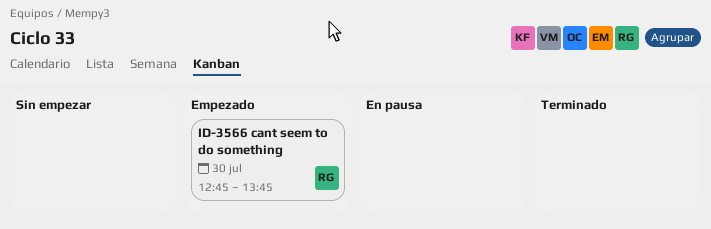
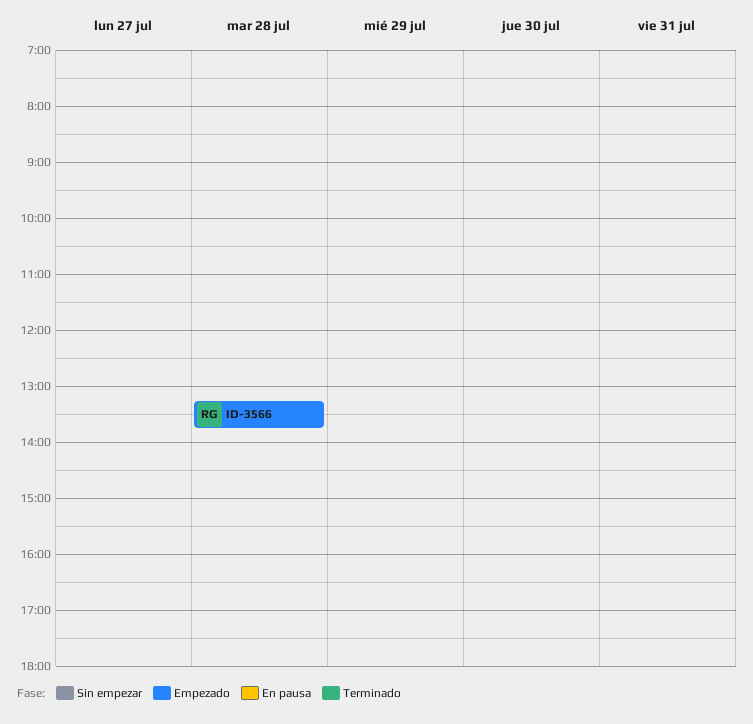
ID-3566, day: Jul 30 -> Jul 28
ID-3566, begins: 12:45 -> 13:15

